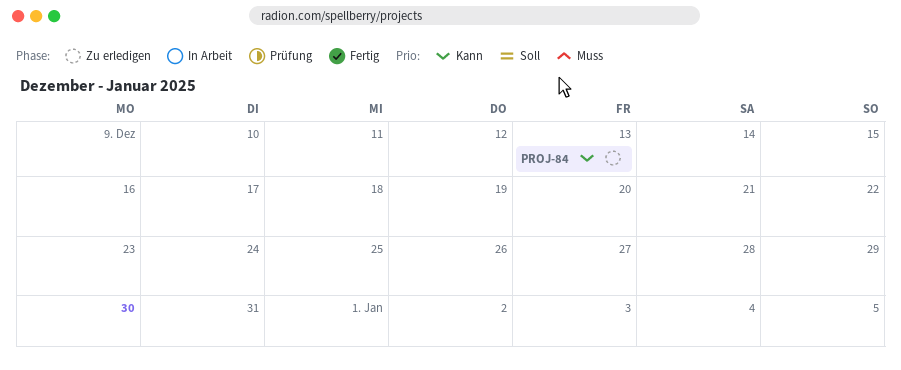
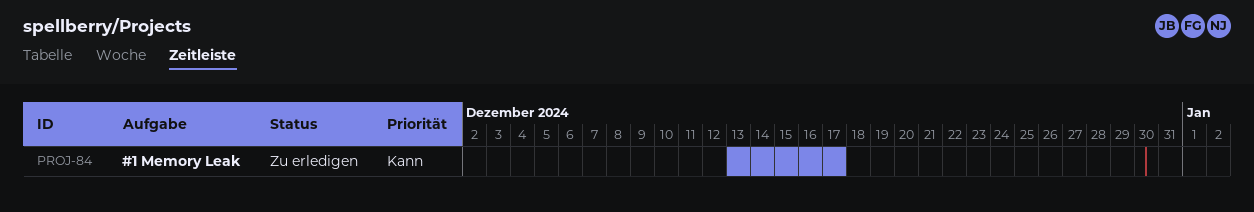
PROJ-84, due: Dec 13 -> Dec 17

